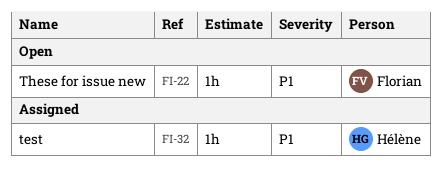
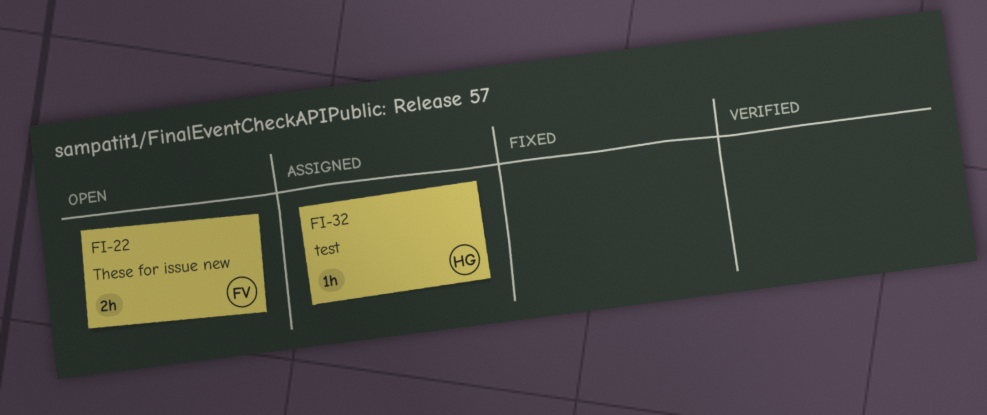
FI-22, estimate: 1h -> 2h

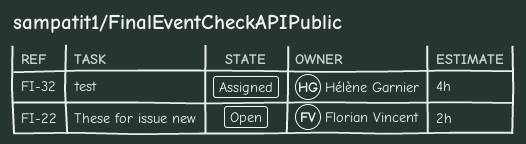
FI-32, estimate: 1h -> 4h

